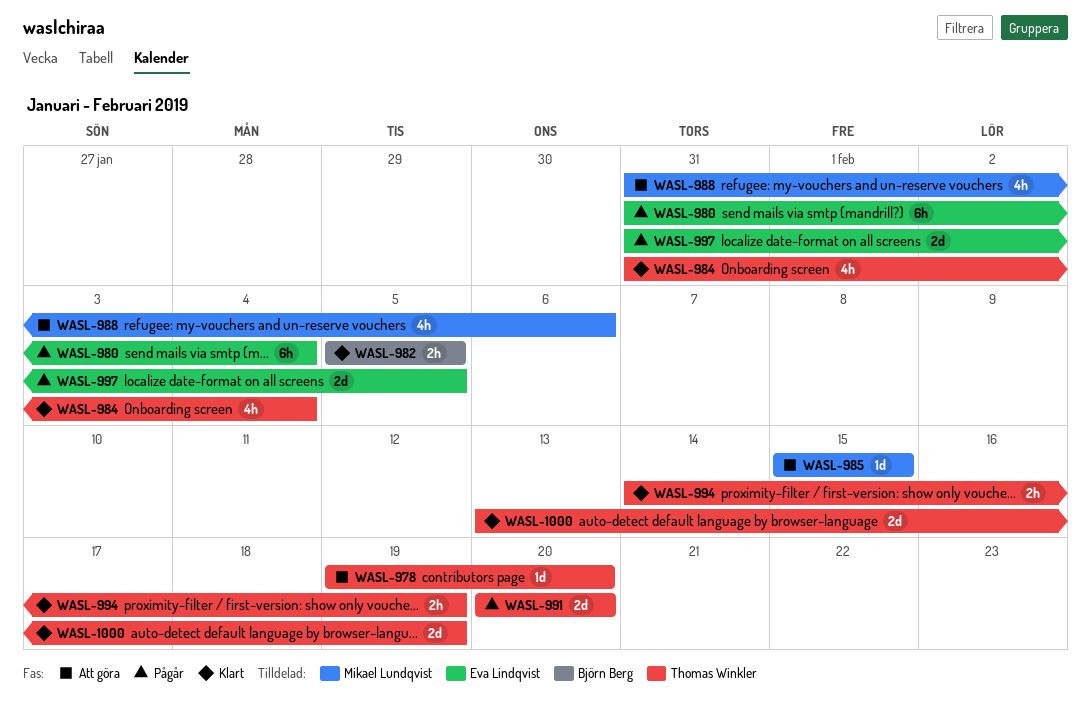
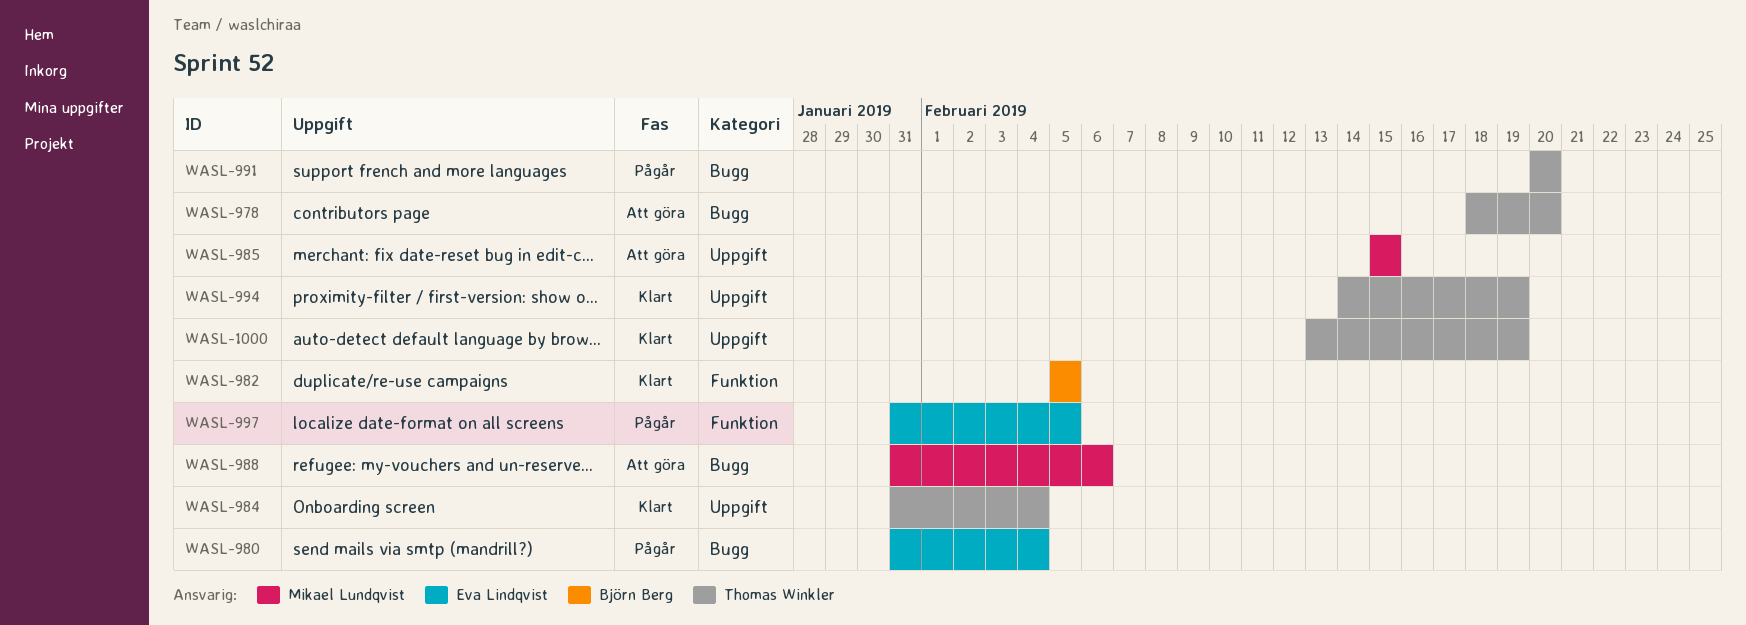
WASL-978, start: Feb 19 -> Feb 18

